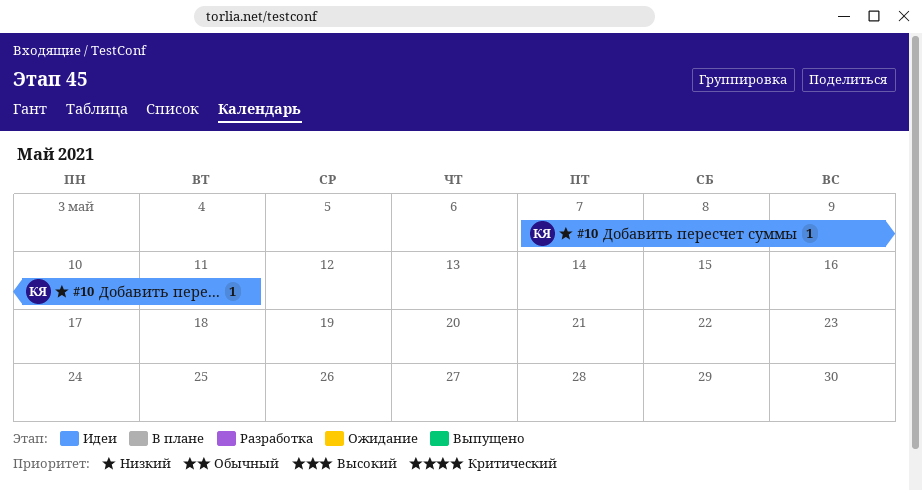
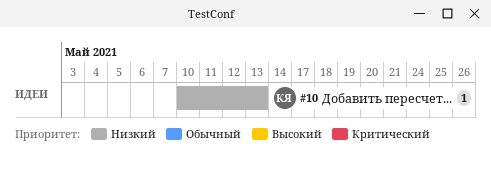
#10, start: May 7 -> May 10
#10, due: May 11 -> May 13

